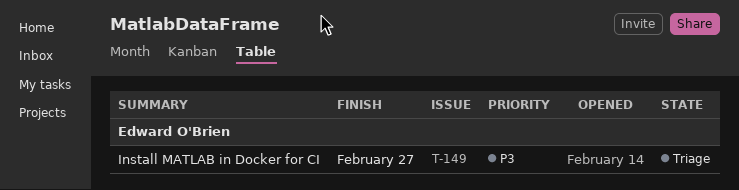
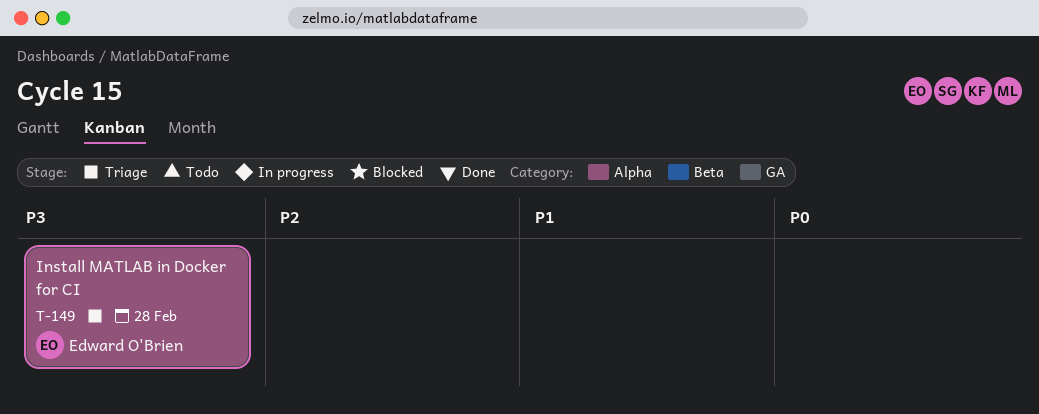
T-149, due: Feb 27 -> Feb 28

